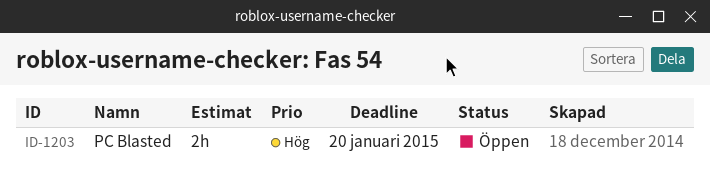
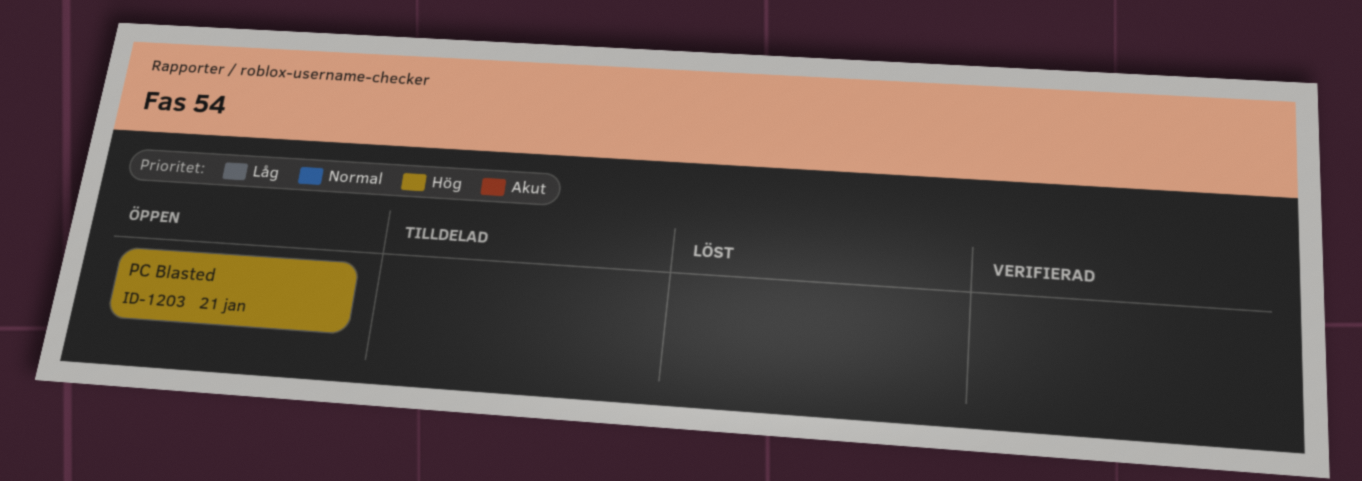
ID-1203, due: Jan 20 -> Jan 21

